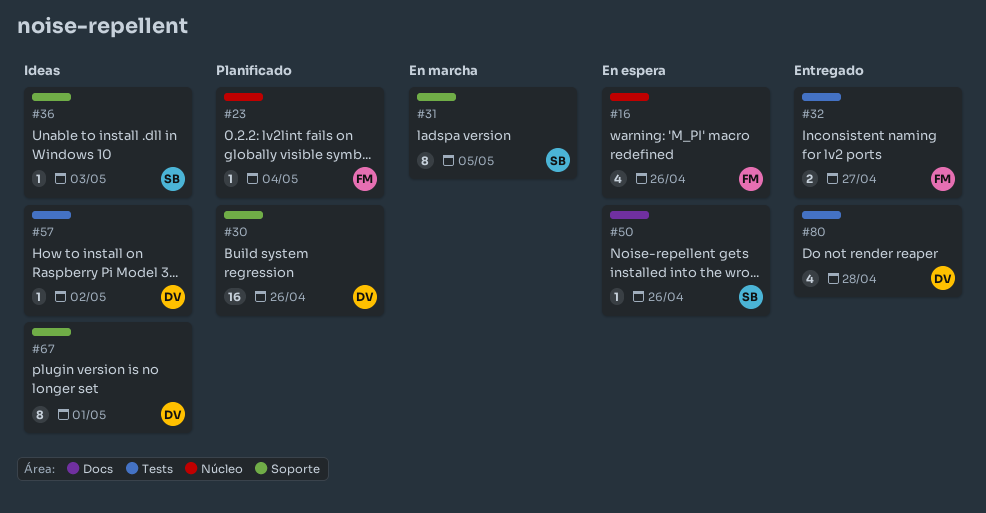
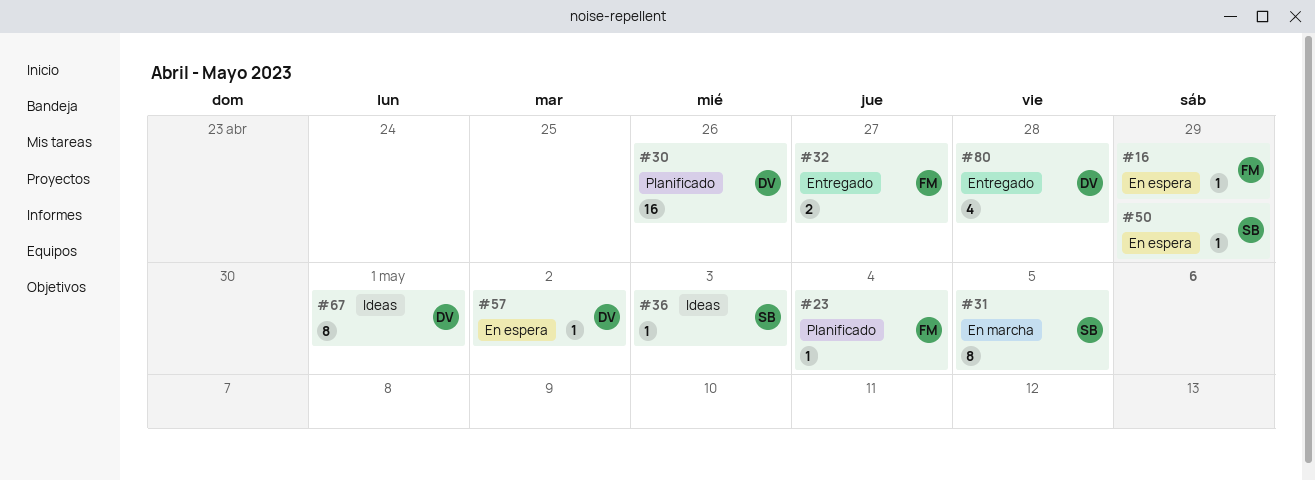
#16, estimate: 4 -> 1
#16, due: Apr 26 -> Apr 29
#50, due: Apr 26 -> Apr 29
#57, status: Ideas -> En espera

